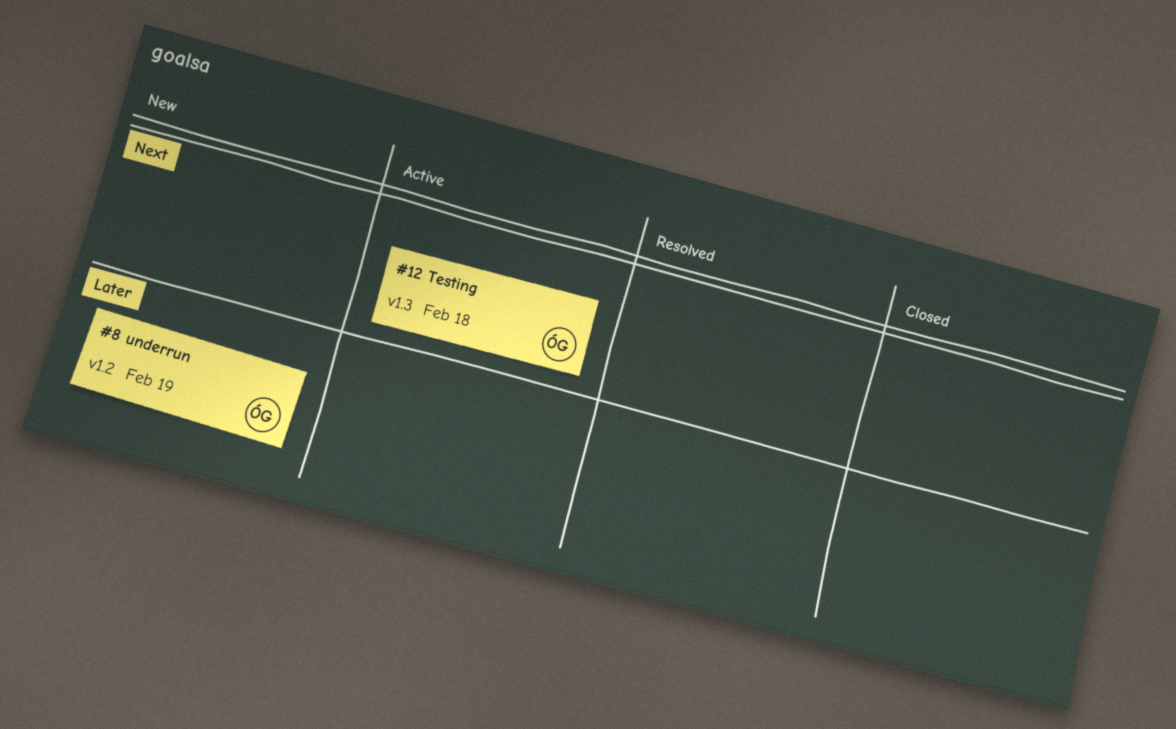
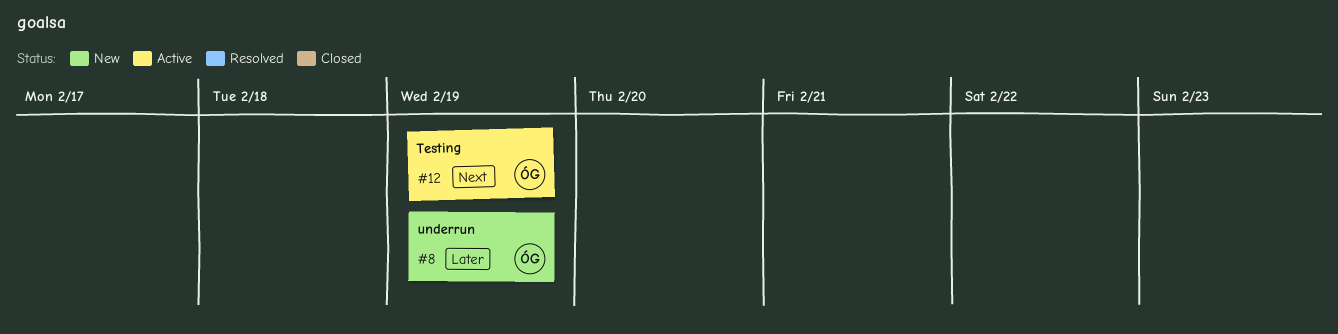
#12, due: Feb 18 -> Feb 19

